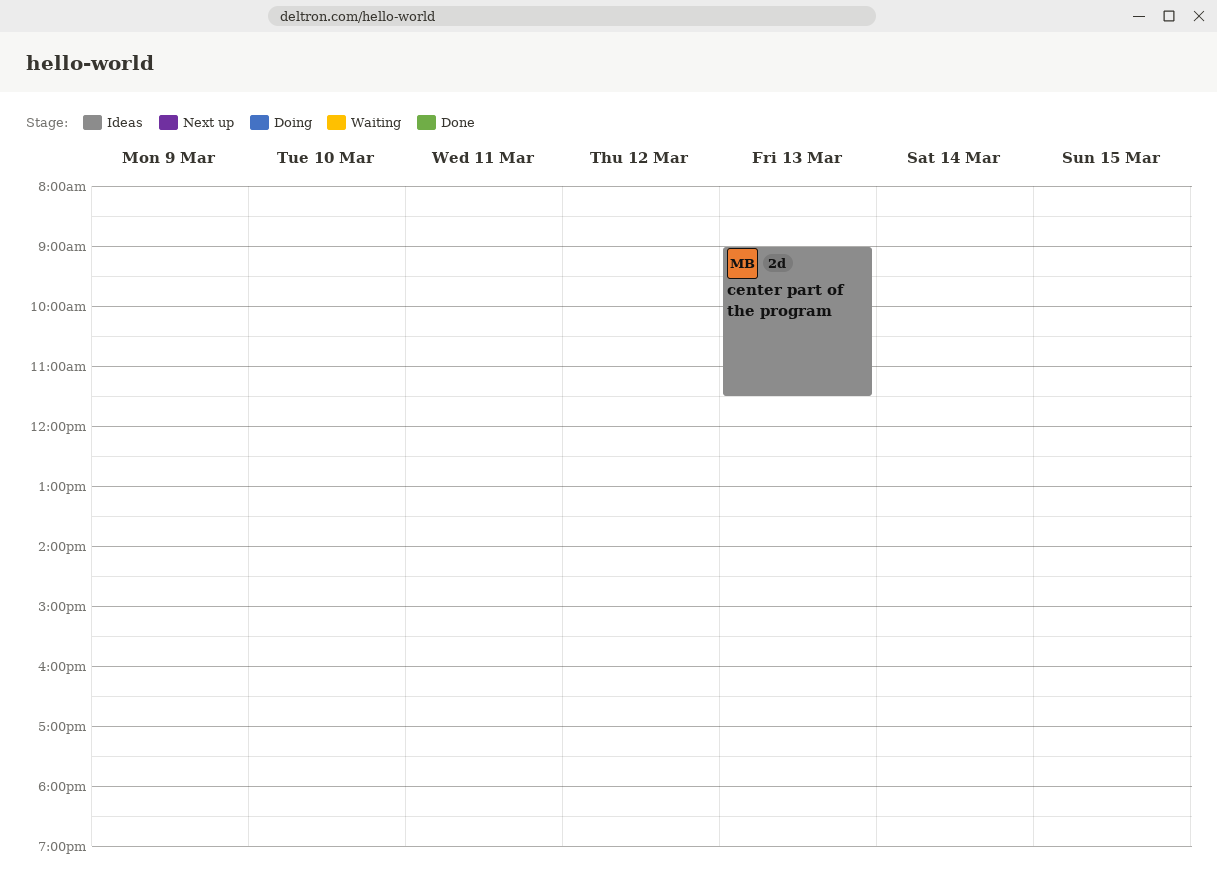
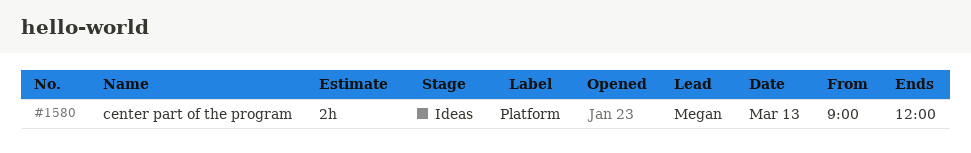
center part of the program, estimate: 2d -> 2h
center part of the program, ends: 11:30 -> 12:00

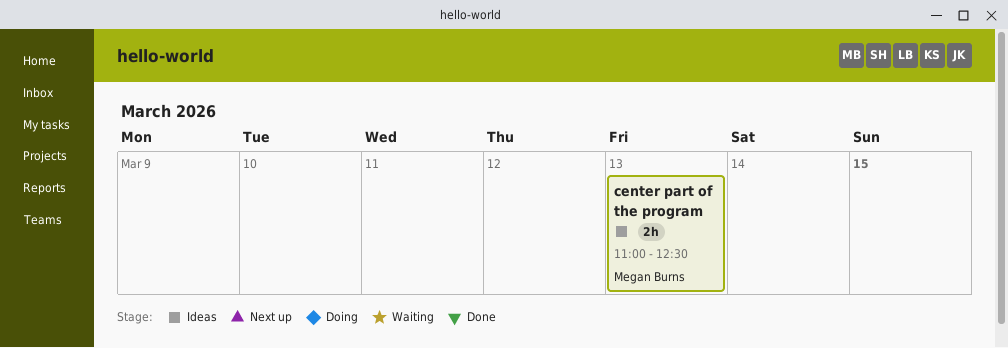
center part of the program, begins: 09:00 -> 11:00
center part of the program, ends: 12:00 -> 12:30

